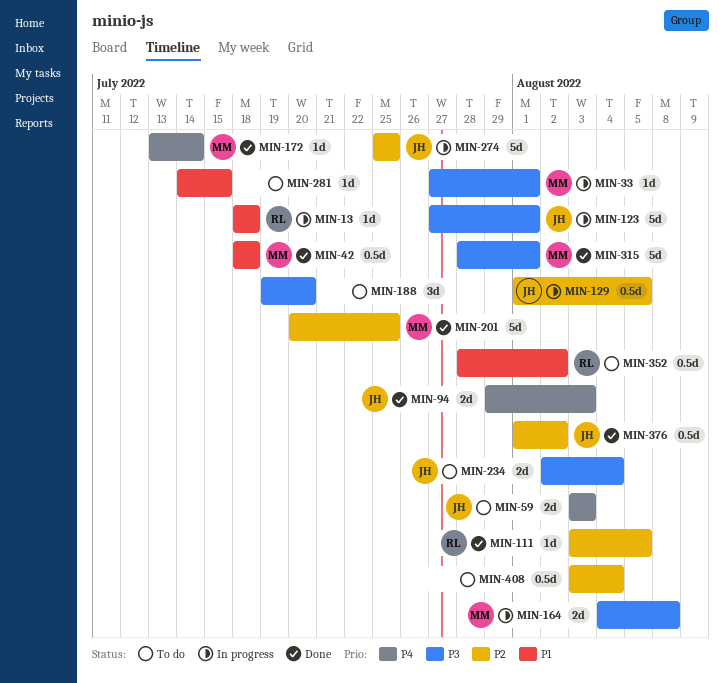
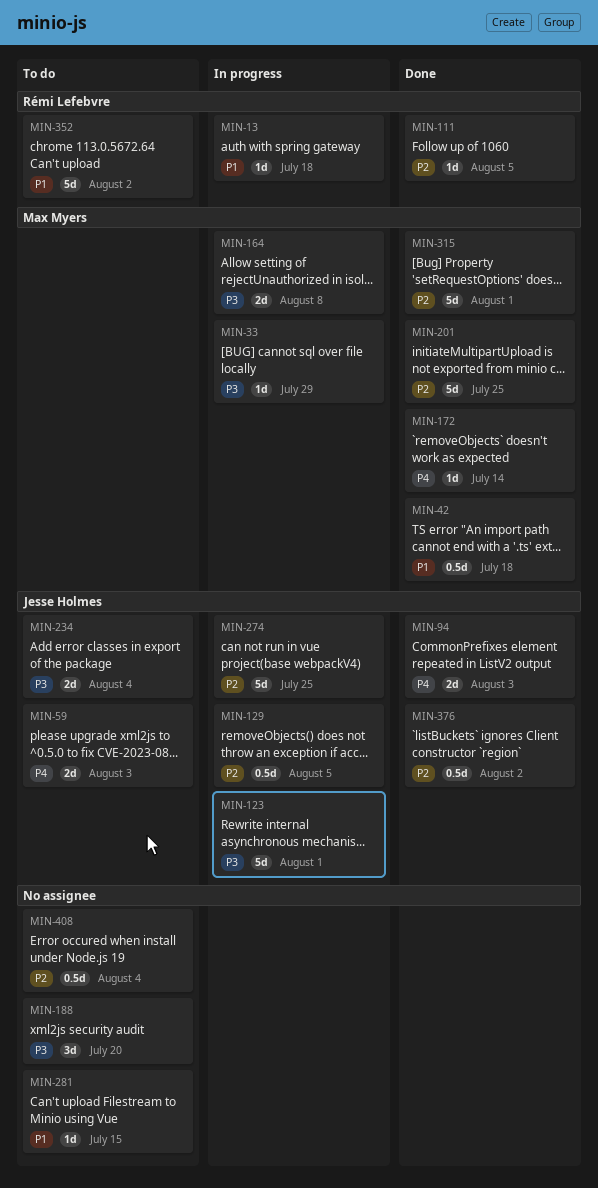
MIN-33, due: Aug 1 -> Jul 29
MIN-315, priority: P3 -> P2
MIN-352, estimate: 0.5d -> 5d

